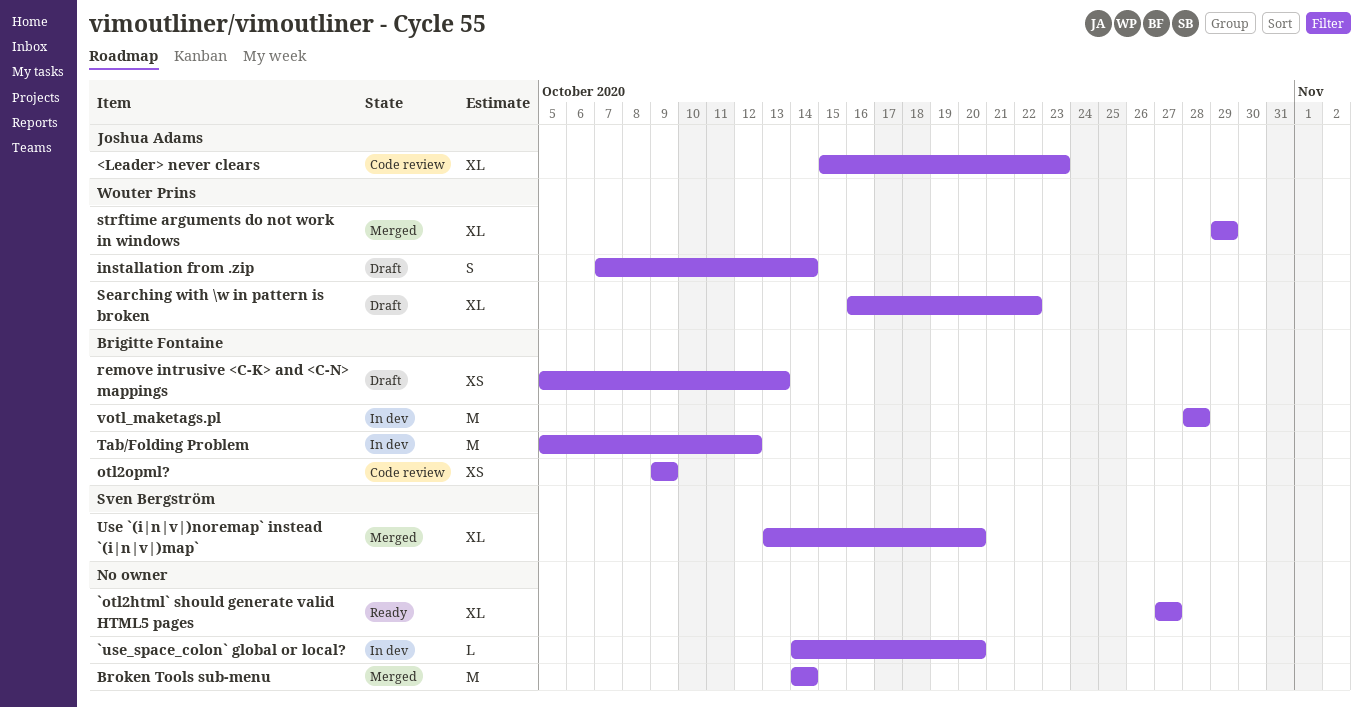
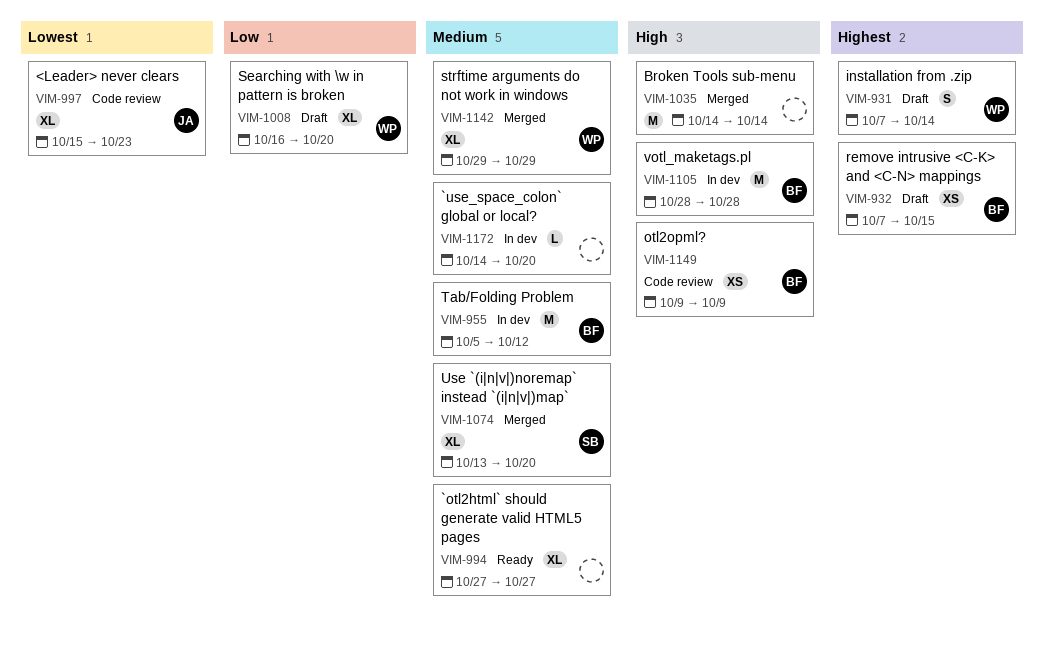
remove intrusive <C-K> and <C-N> mappings, start: Oct 5 -> Oct 7
remove intrusive <C-K> and <C-N> mappings, due: Oct 13 -> Oct 15
Searching with \w in pattern is broken, due: Oct 22 -> Oct 20

